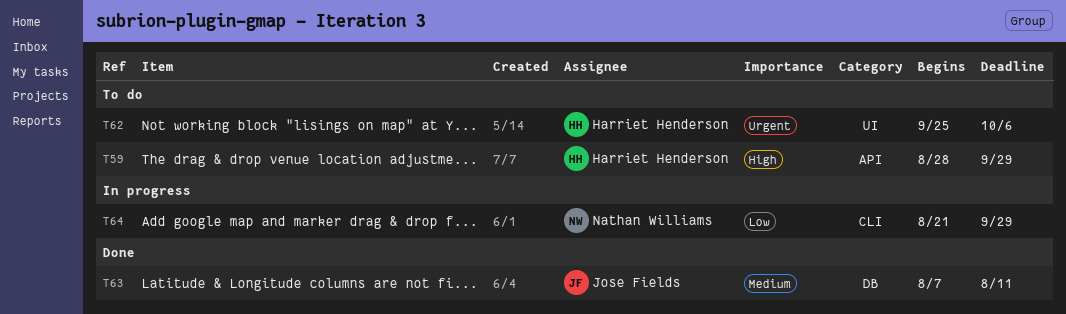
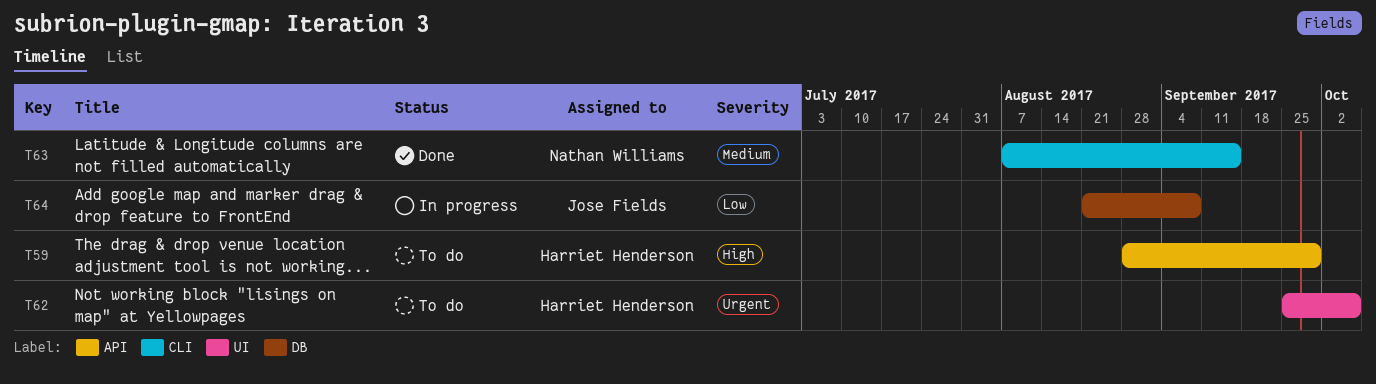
T63, owner: Jose Fields -> Nathan Williams
T63, label: DB -> CLI
T63, due: Aug 11 -> Sep 15
T64, owner: Nathan Williams -> Jose Fields
T64, label: CLI -> DB
T64, due: Sep 29 -> Sep 8

